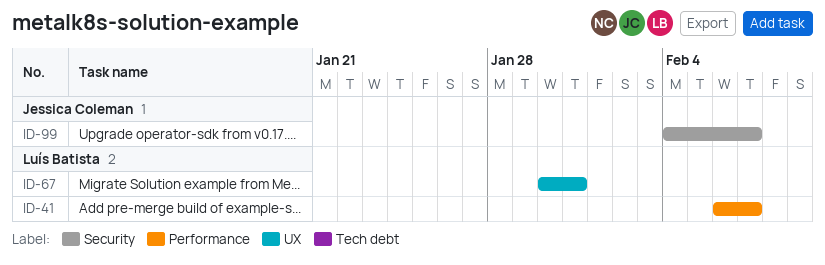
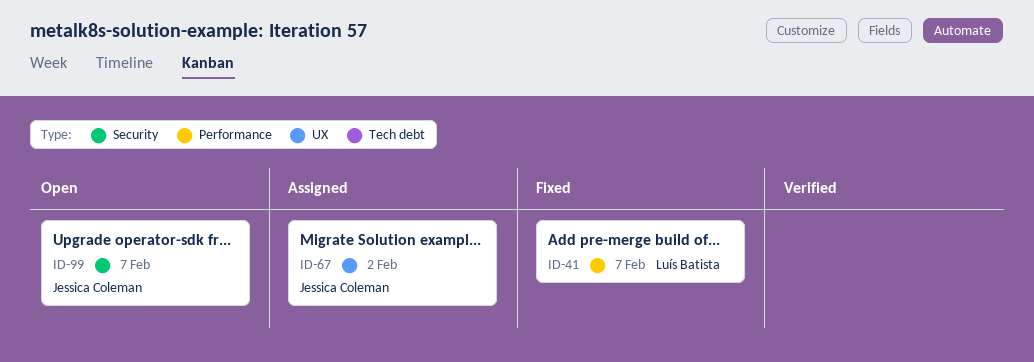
ID-67, owner: Luís Batista -> Jessica Coleman
ID-67, due: Jan 31 -> Feb 2

